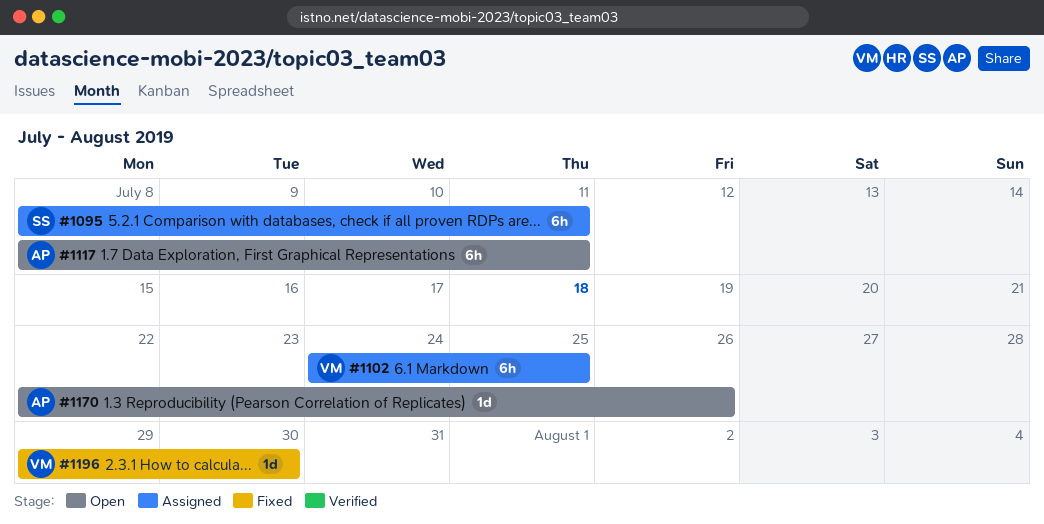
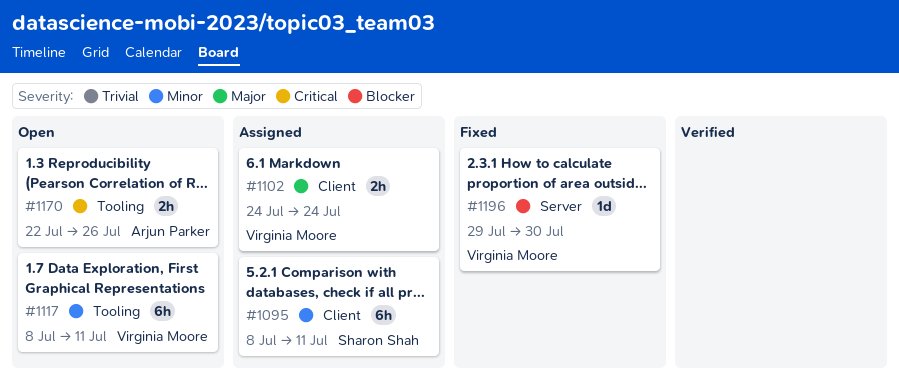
#1102, estimate: 6h -> 2h
#1102, due: Jul 25 -> Jul 24
#1117, owner: Arjun Parker -> Virginia Moore
#1170, estimate: 1d -> 2h

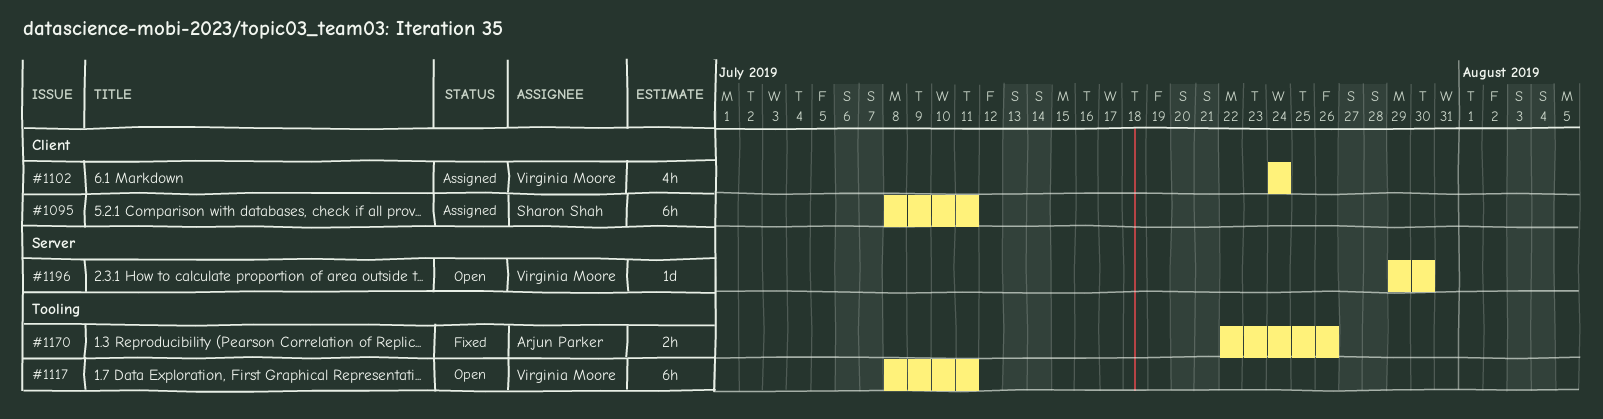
#1102, estimate: 2h -> 4h
#1170, status: Open -> Fixed
#1196, status: Fixed -> Open

